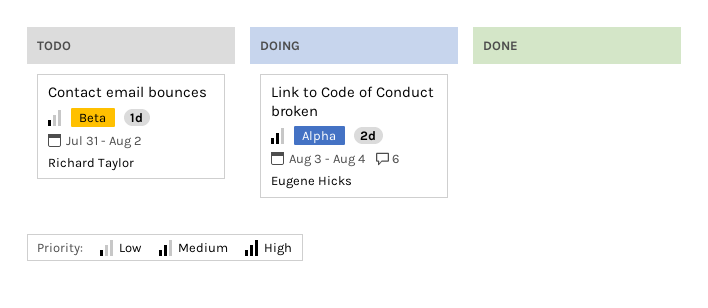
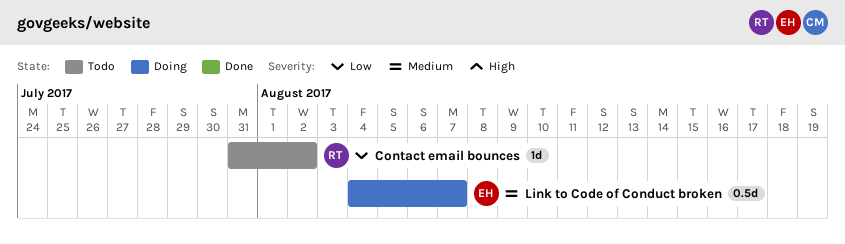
Link to Code of Conduct broken, estimate: 2d -> 0.5d
Link to Code of Conduct broken, start: Aug 3 -> Aug 4
Link to Code of Conduct broken, due: Aug 4 -> Aug 7

